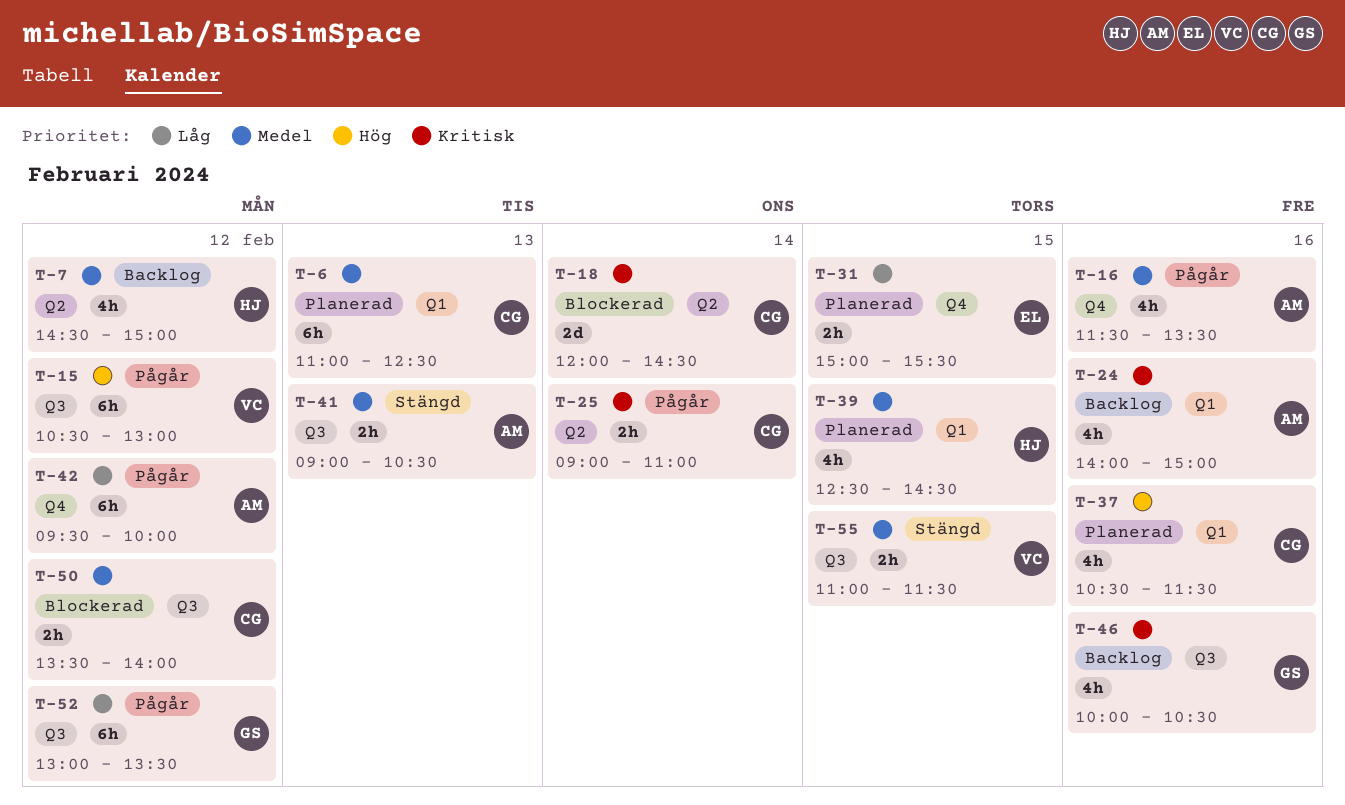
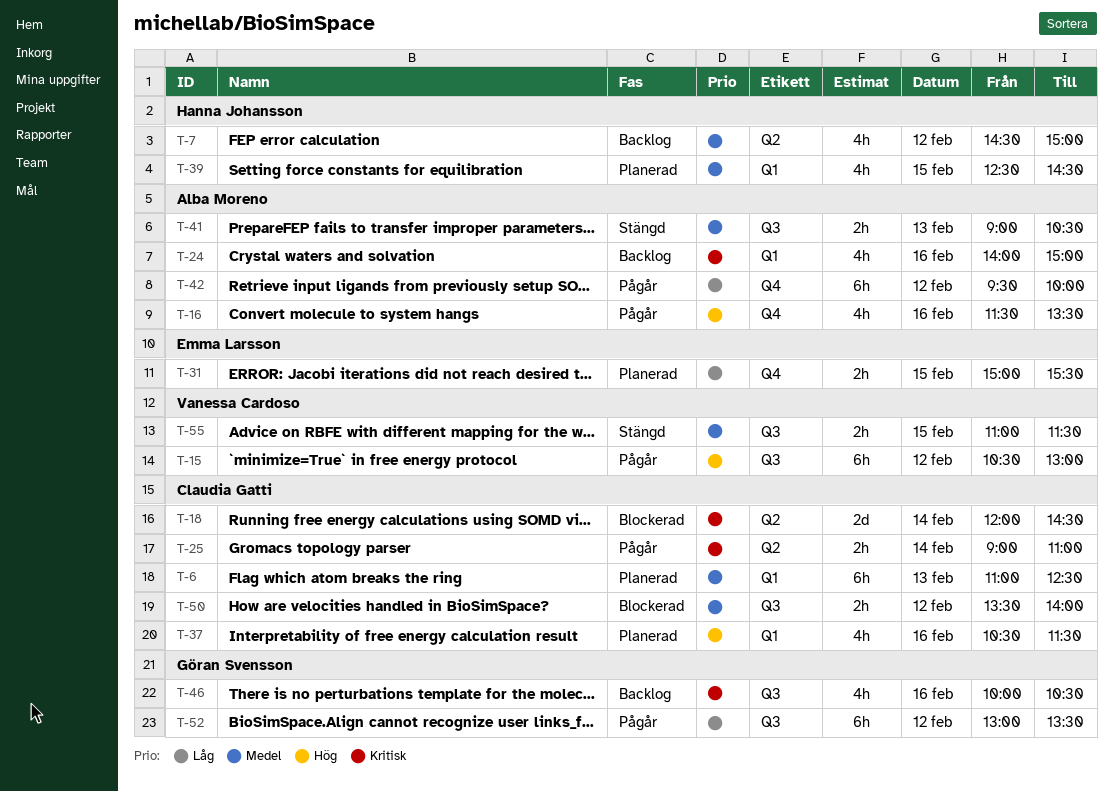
T-16, priority: Medel -> Hög

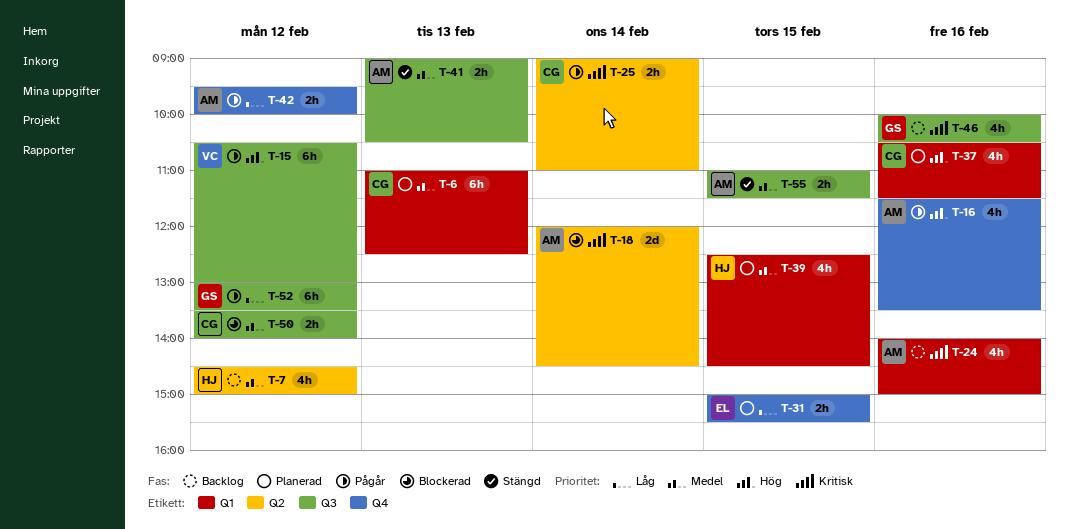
T-18, owner: Claudia Gatti -> Alba Moreno
T-42, estimate: 6h -> 2h
T-55, owner: Vanessa Cardoso -> Alba Moreno

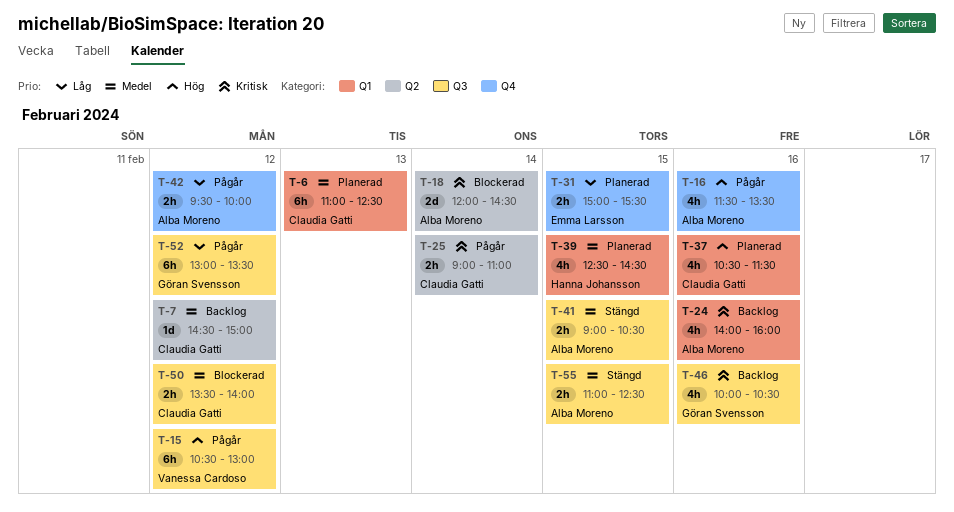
T-7, owner: Hanna Johansson -> Claudia Gatti
T-7, estimate: 4h -> 1d
T-24, ends: 15:00 -> 16:00
T-41, day: Feb 13 -> Feb 15
T-55, ends: 11:30 -> 12:30

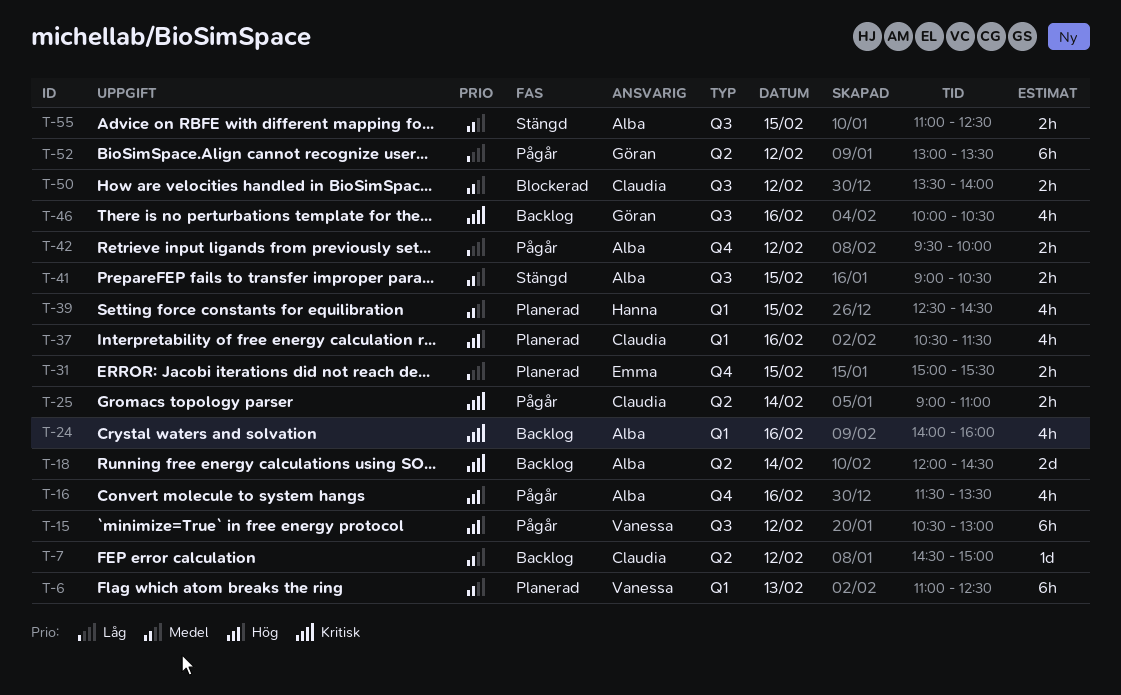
T-6, owner: Claudia Gatti -> Vanessa Cardoso
T-18, status: Blockerad -> Backlog
T-52, label: Q3 -> Q2

